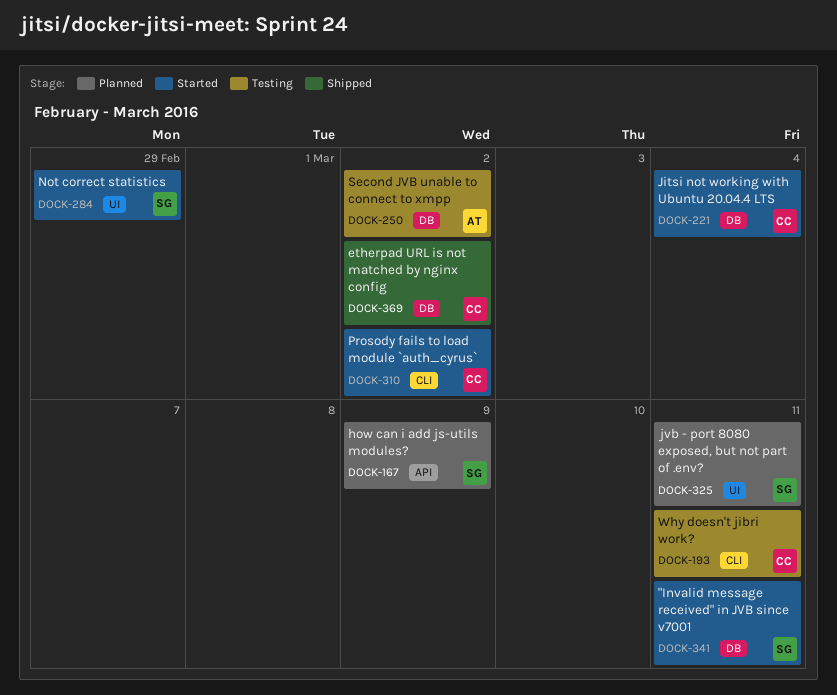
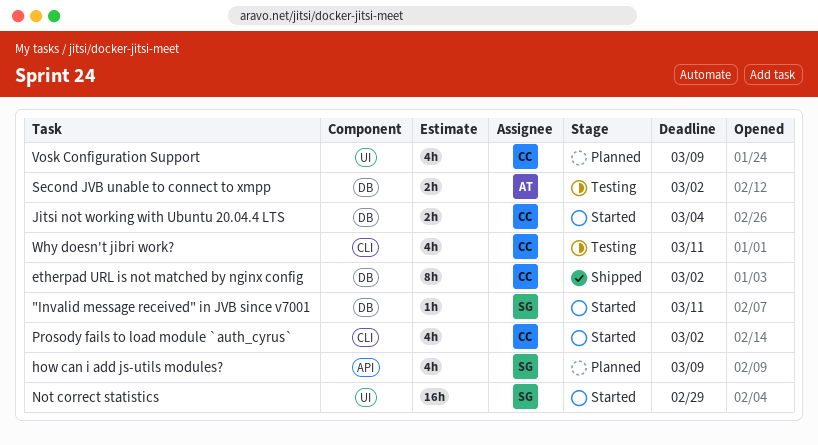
jvb - port 8080 exposed, but not part of .env?: present -> none
Vosk Configuration Support: none -> present

